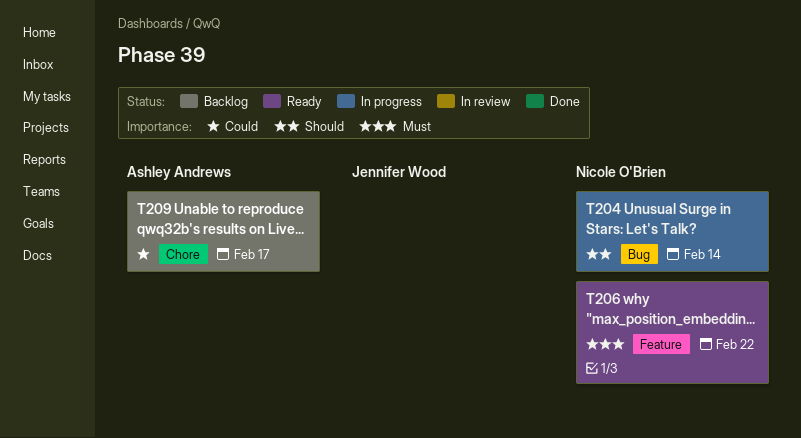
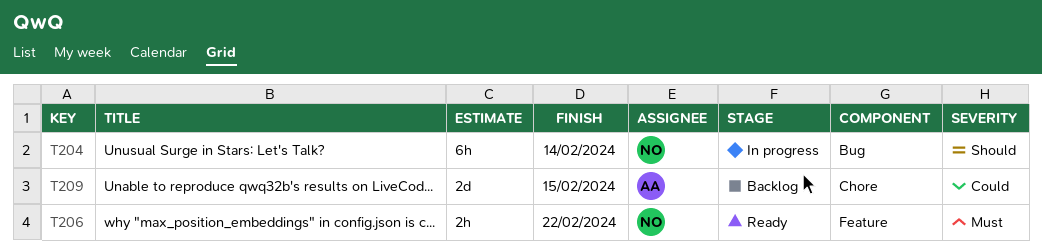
T209, due: Feb 17 -> Feb 15

